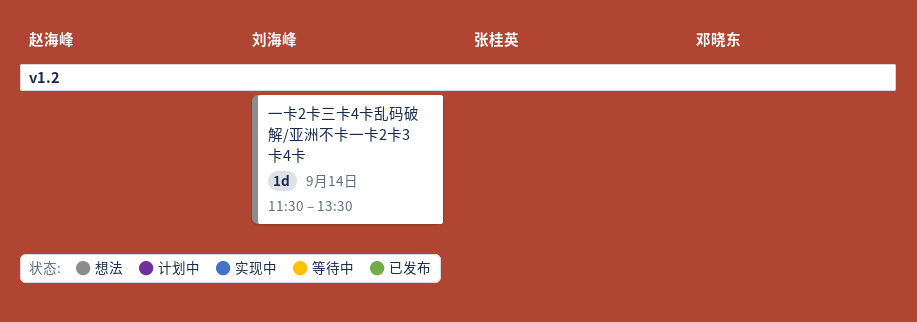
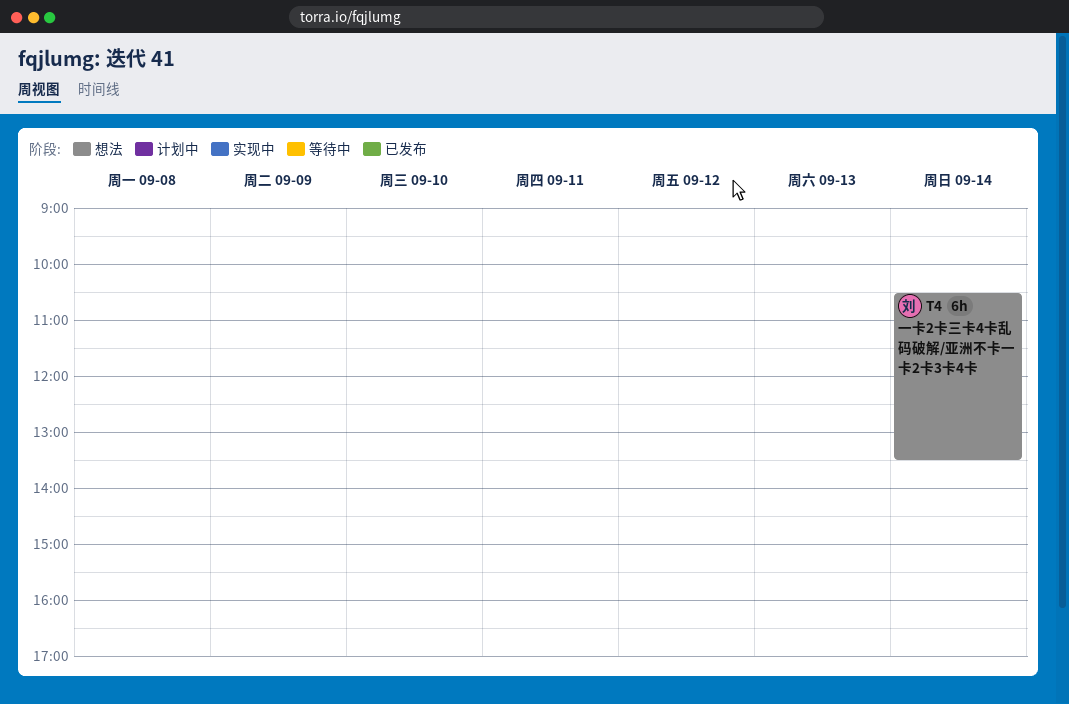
一卡2卡三卡4卡乱码破解/亚洲不卡一卡2卡3卡4卡, estimate: 1d -> 6h
一卡2卡三卡4卡乱码破解/亚洲不卡一卡2卡3卡4卡, begins: 11:30 -> 10:30

